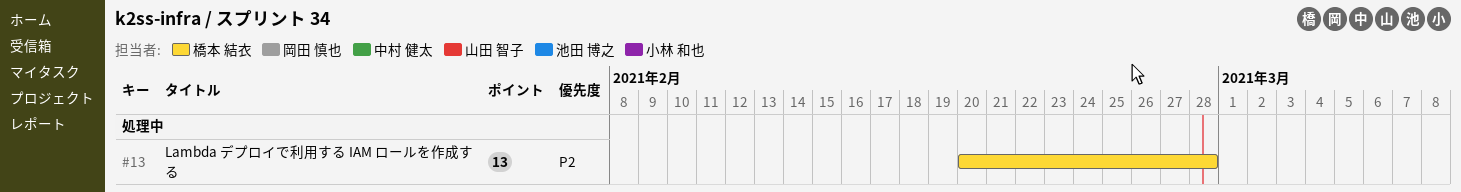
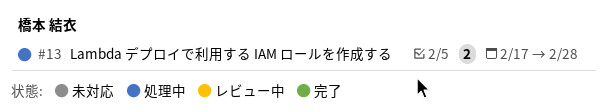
#13, estimate: 13 -> 2
#13, start: Feb 20 -> Feb 17

